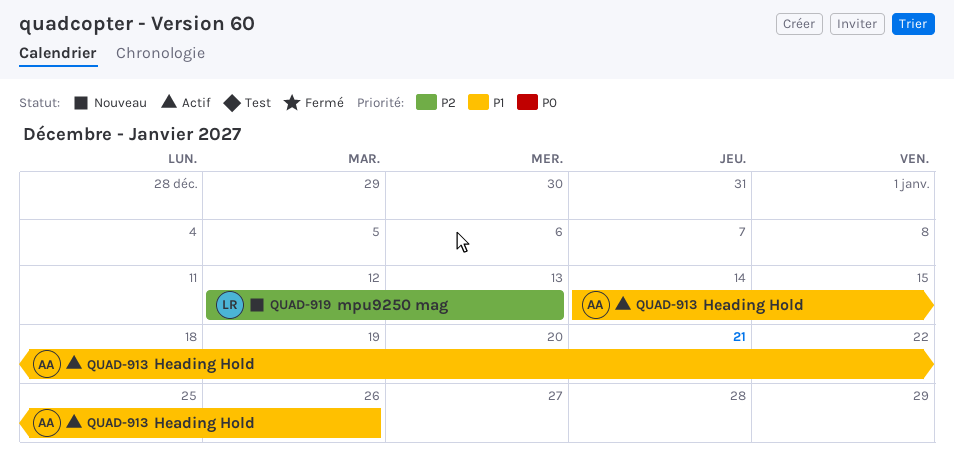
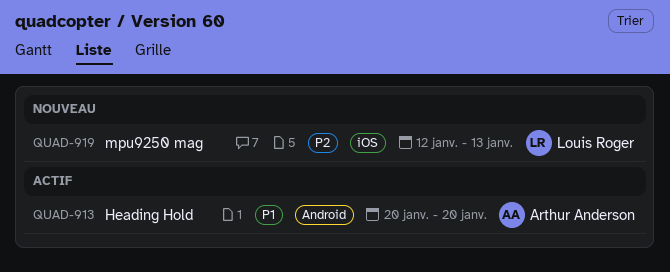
QUAD-913, start: Jan 14 -> Jan 20
QUAD-913, due: Jan 26 -> Jan 20

